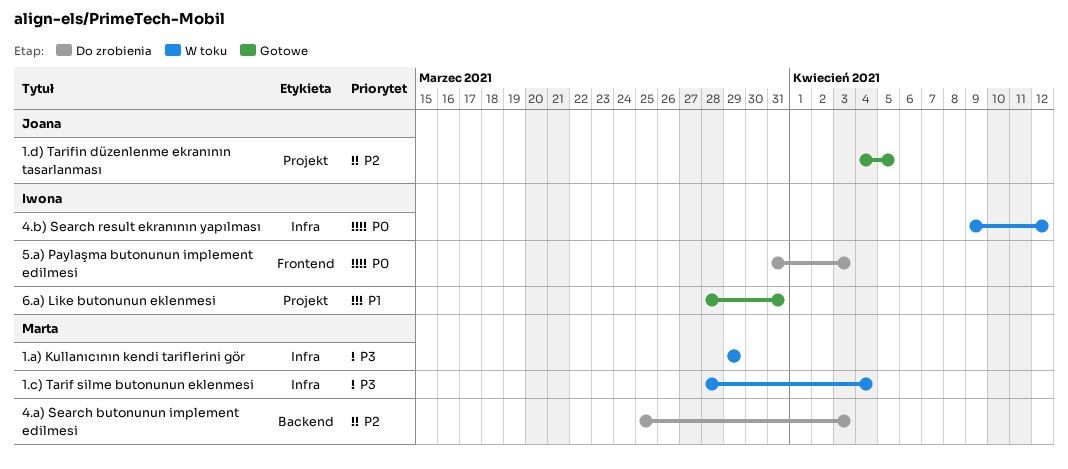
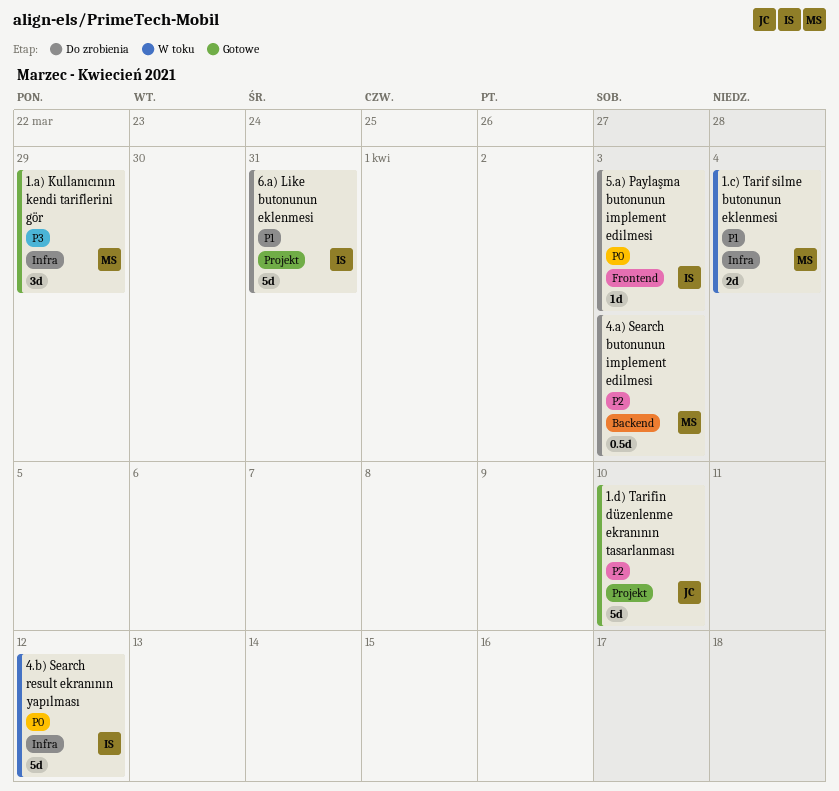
1.a) Kullanıcının kendi tariflerini gör, status: W toku -> Gotowe
1.c) Tarif silme butonunun eklenmesi, priority: P3 -> P1
1.d) Tarifin düzenlenme ekranının tasarlanması, due: Apr 5 -> Apr 10
6.a) Like butonunun eklenmesi, status: Gotowe -> Do zrobienia

